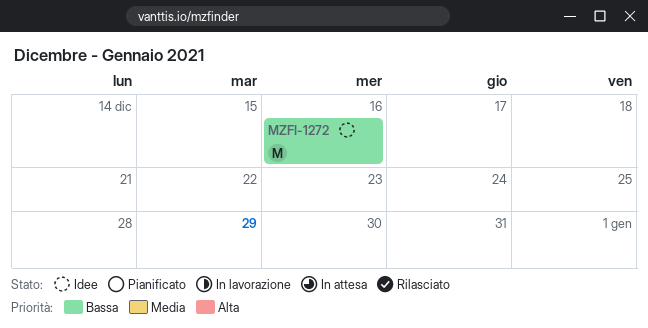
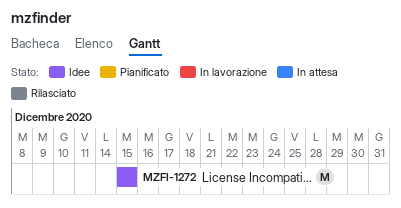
MZFI-1272, due: Dec 16 -> Dec 15

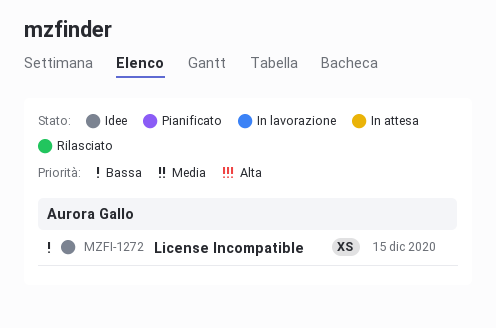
MZFI-1272, estimate: M -> XS

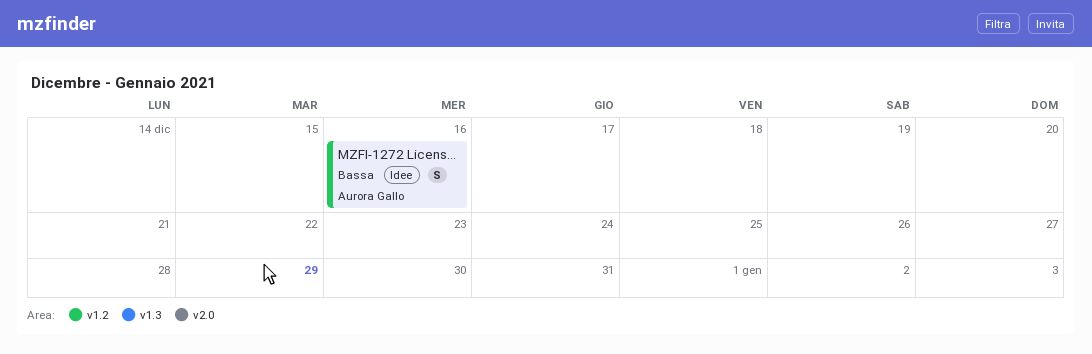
MZFI-1272, estimate: XS -> S
MZFI-1272, due: Dec 15 -> Dec 16

